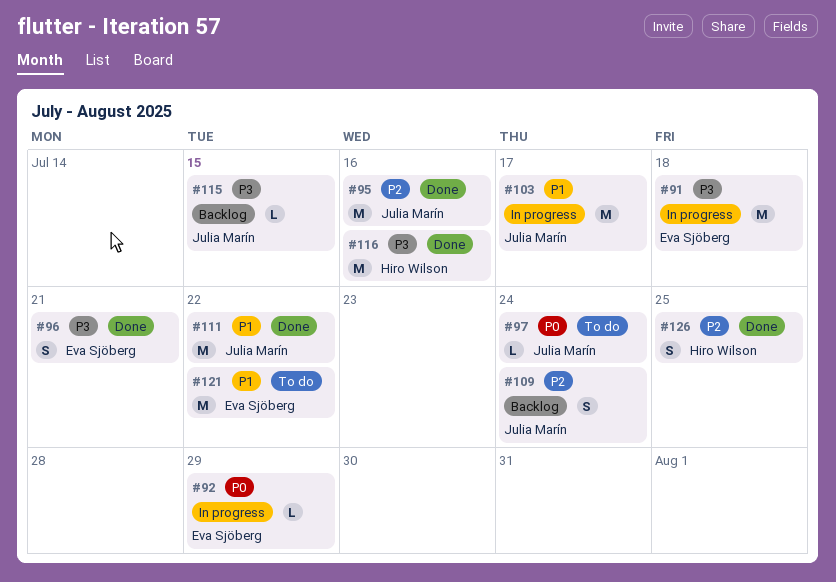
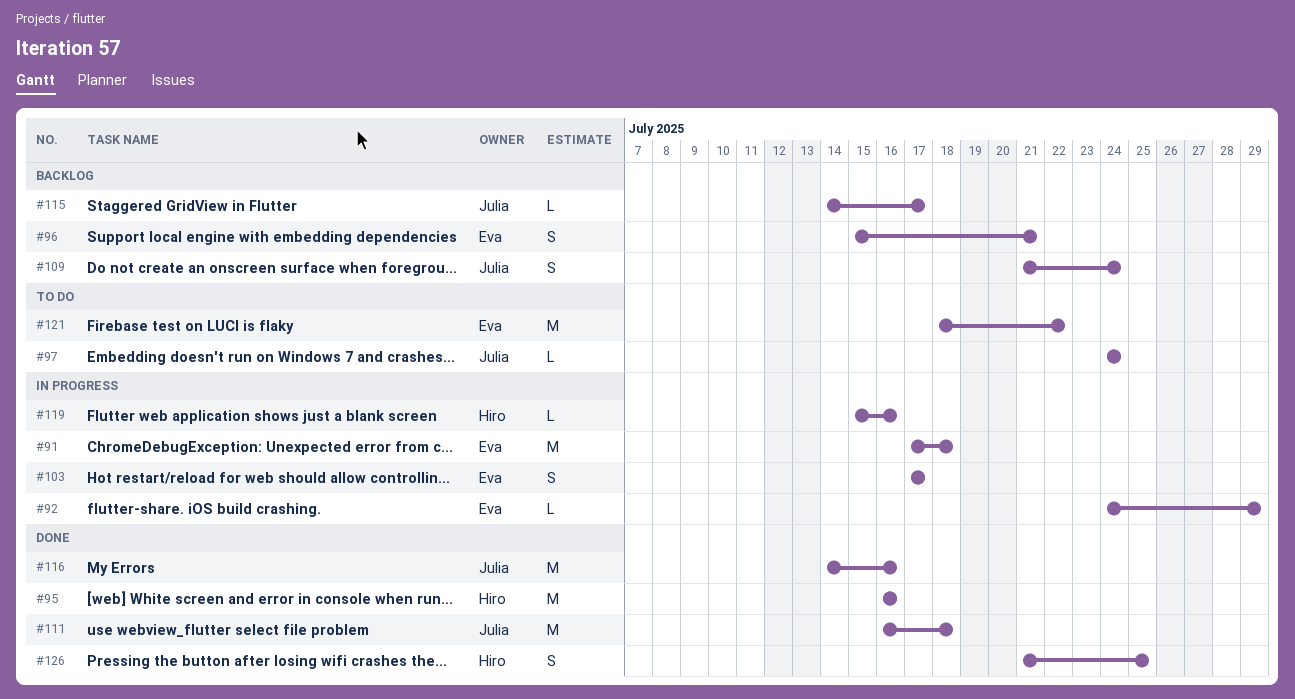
#95, owner: Julia Marín -> Hiro Wilson
#96, status: Done -> Backlog
#103, owner: Julia Marín -> Eva Sjöberg
#103, estimate: M -> S
#111, due: Jul 22 -> Jul 18
#115, due: Jul 15 -> Jul 17
#116, owner: Hiro Wilson -> Julia Marín
#119: none -> present

